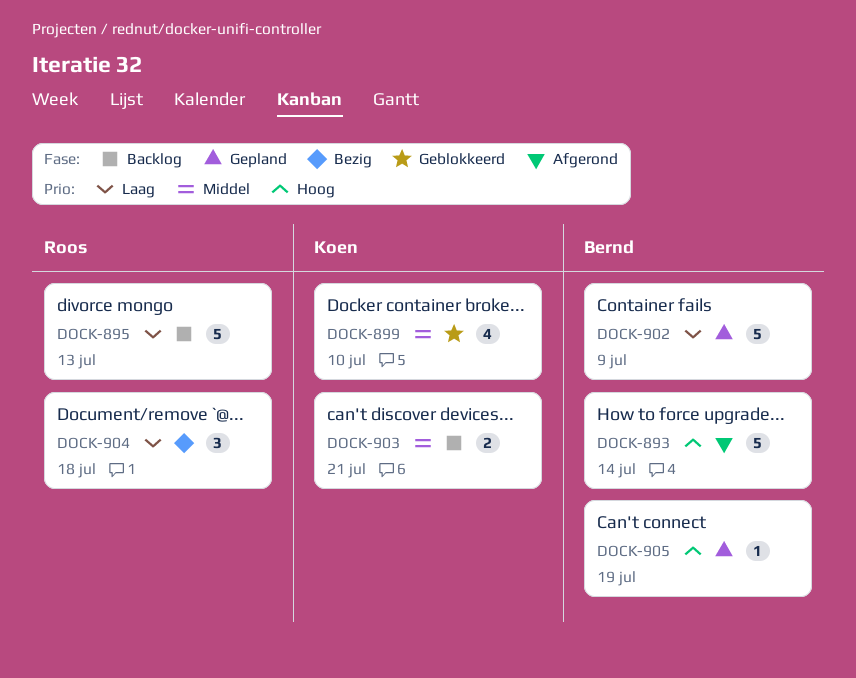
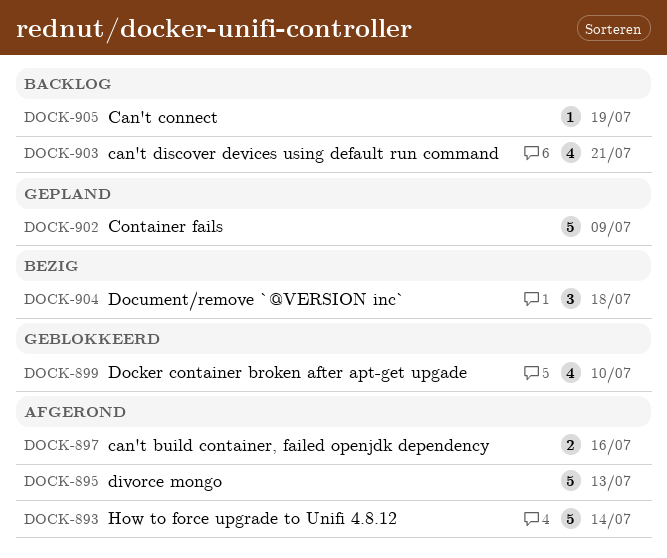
DOCK-895, status: Backlog -> Afgerond
DOCK-897: none -> present
DOCK-903, estimate: 2 -> 4
DOCK-905, status: Gepland -> Backlog

